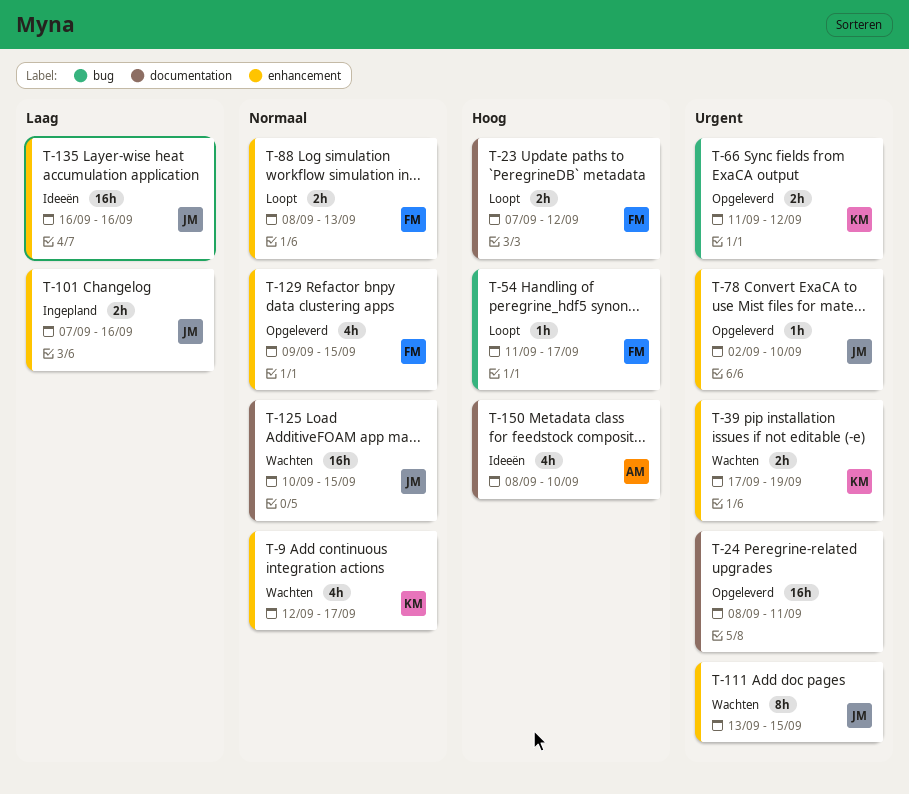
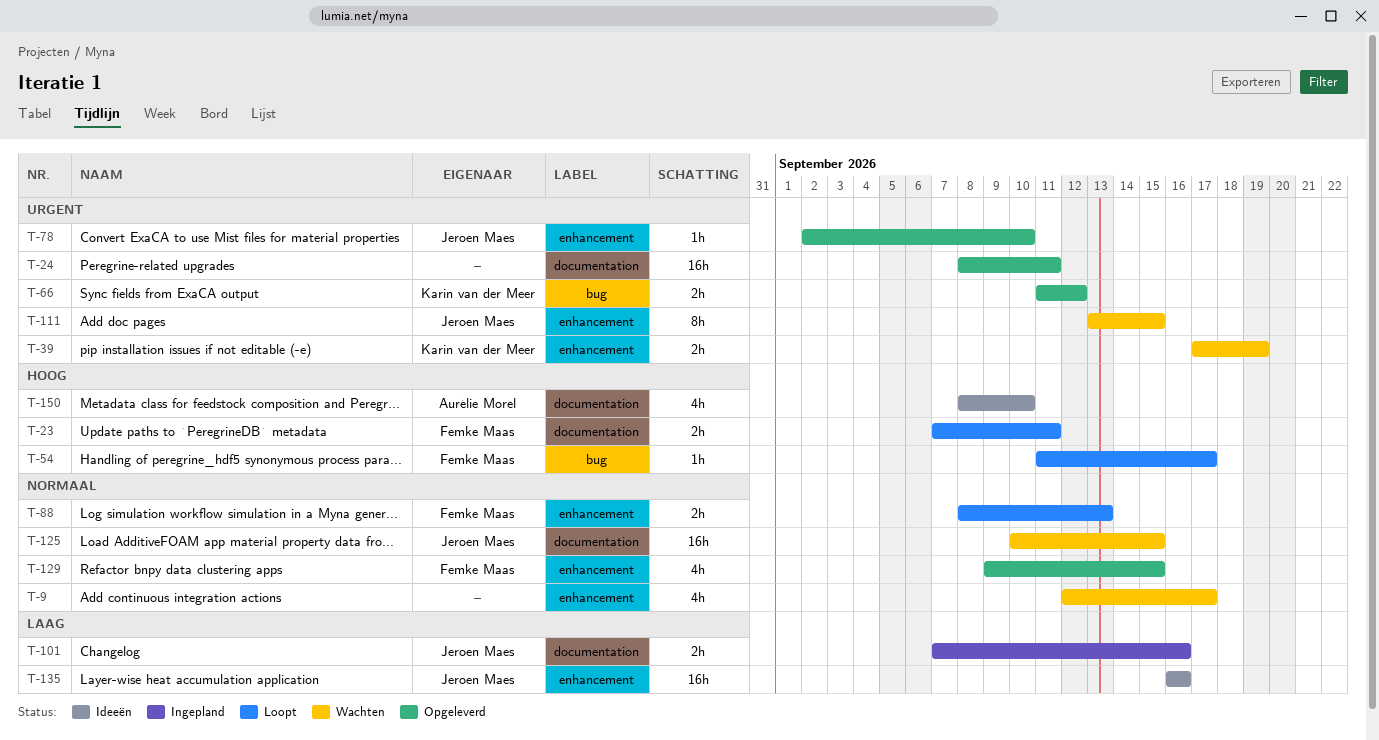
T-9, owner: Karin van der Meer -> none
T-23, due: Sep 12 -> Sep 11
T-101, label: enhancement -> documentation

